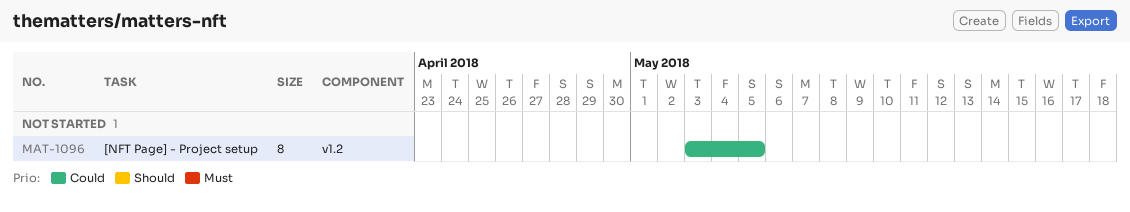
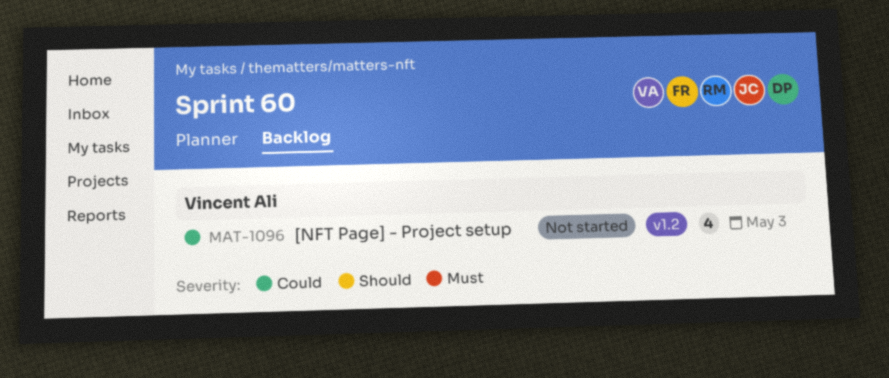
MAT-1096, estimate: 8 -> 4
MAT-1096, due: May 5 -> May 3

